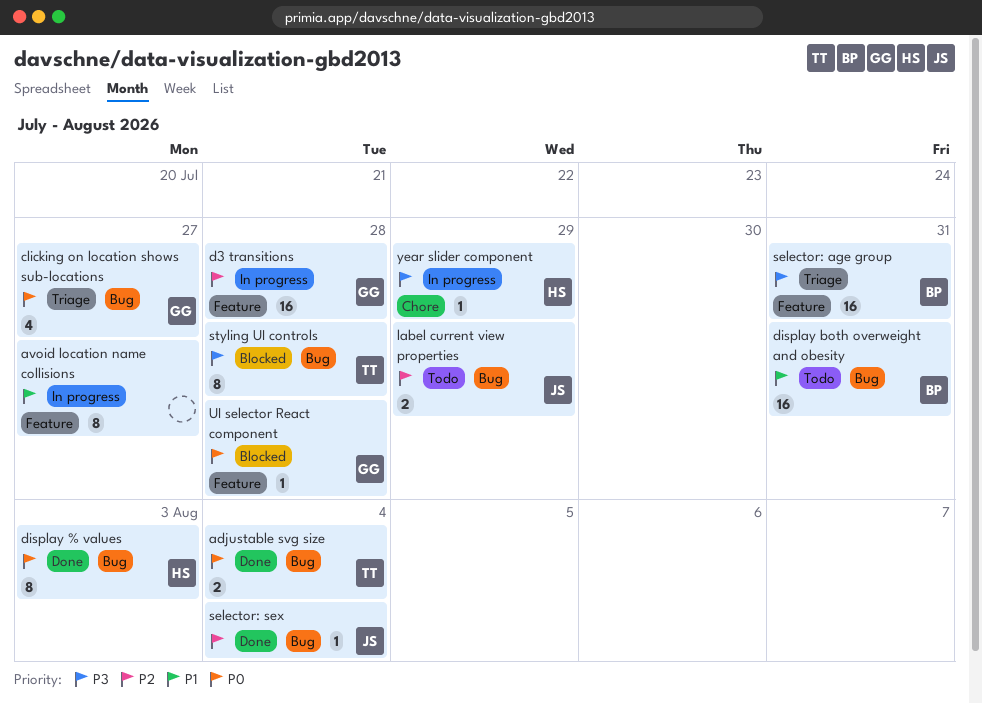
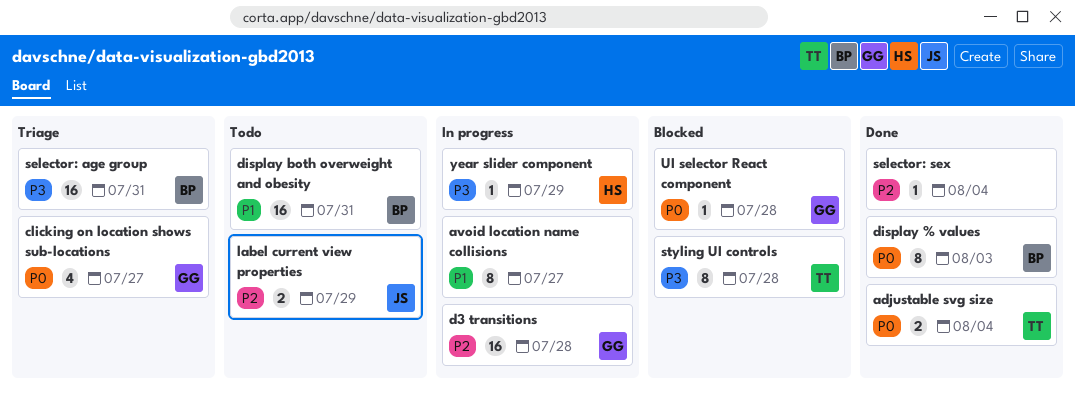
display % values, owner: HS -> BP
selector: sex, owner: JS -> none

